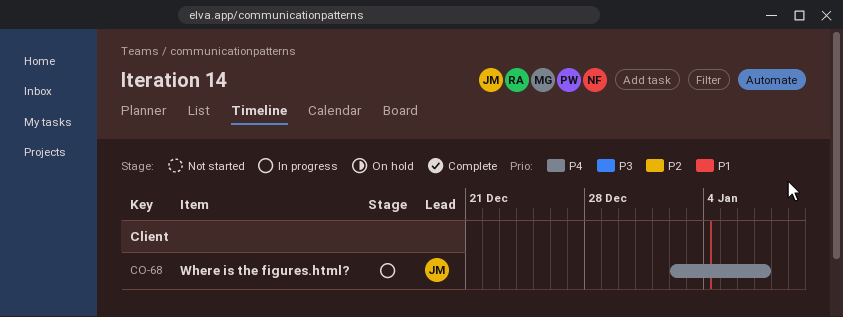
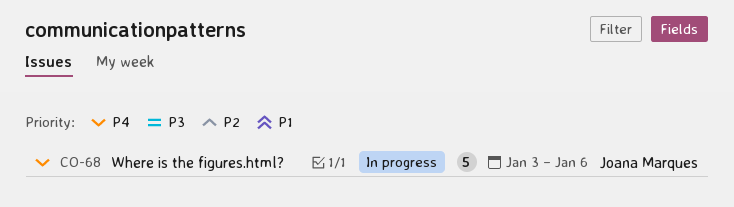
CO-68, start: Jan 2 -> Jan 3
CO-68, due: Jan 7 -> Jan 6

